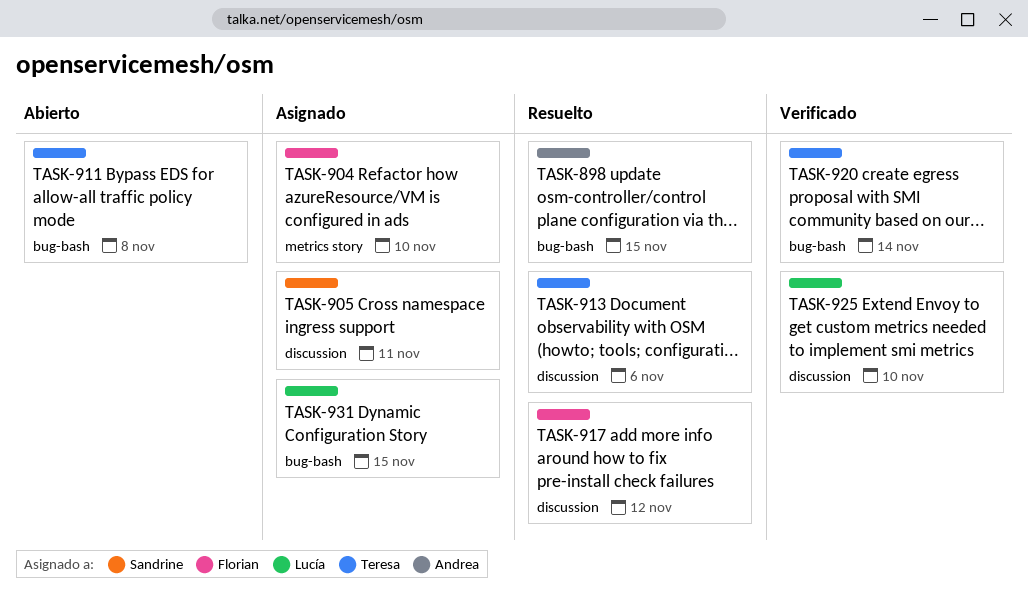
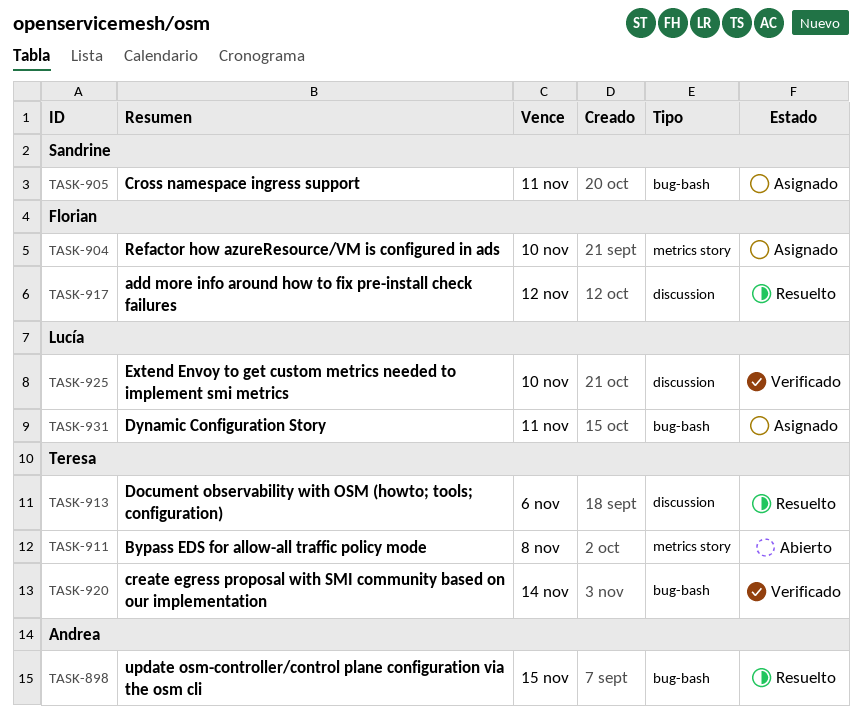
TASK-905, label: discussion -> bug-bash
TASK-911, label: bug-bash -> metrics story
TASK-931, due: Nov 15 -> Nov 11

